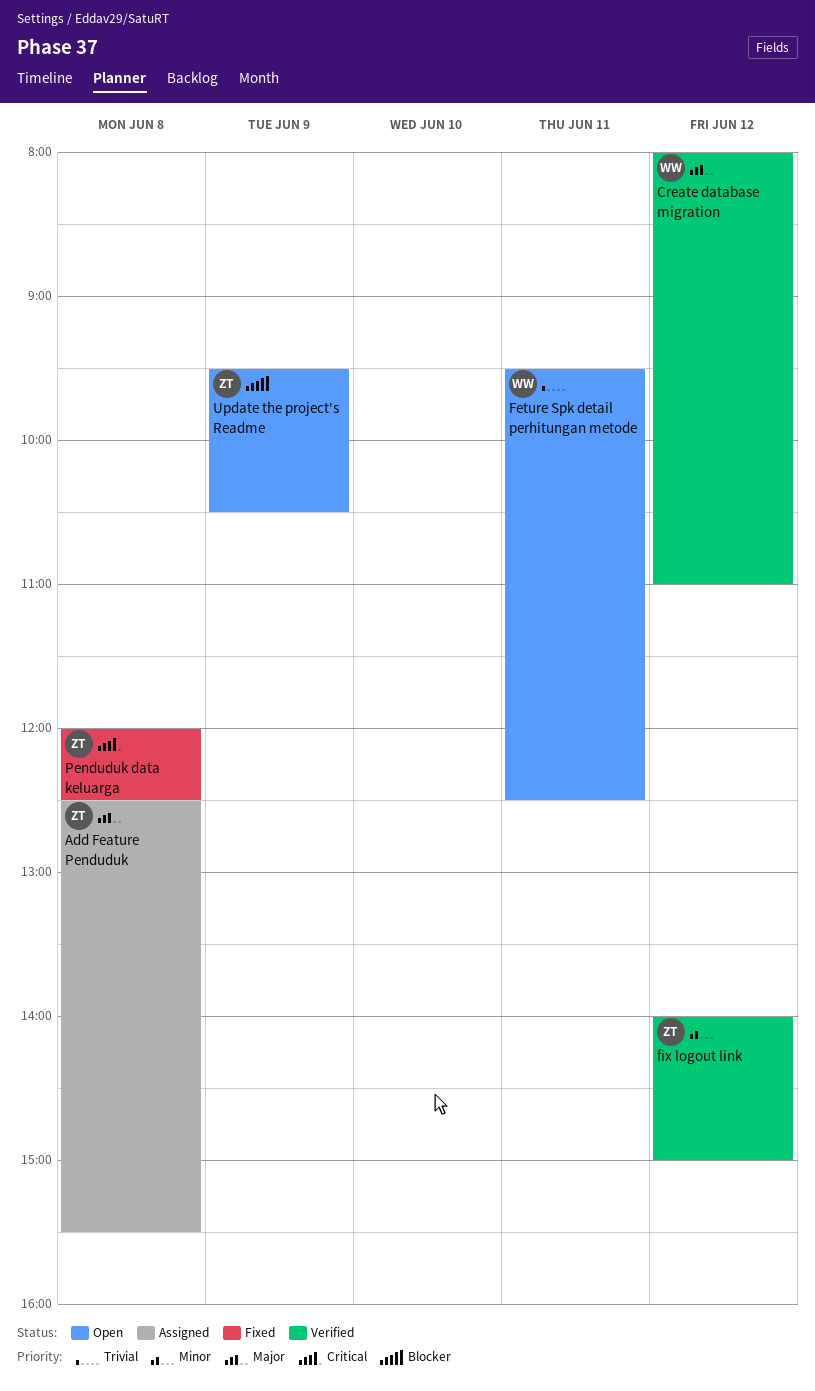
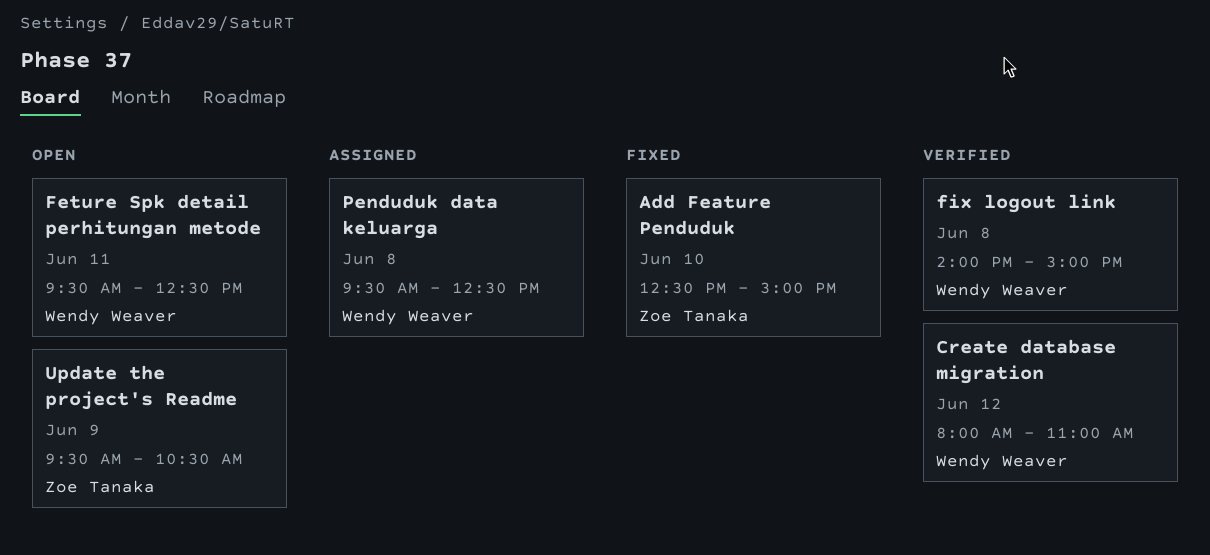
Add Feature Penduduk, status: Assigned -> Fixed
Add Feature Penduduk, day: Jun 8 -> Jun 10
Add Feature Penduduk, ends: 15:30 -> 15:00
fix logout link, owner: Zoe Tanaka -> Wendy Weaver
fix logout link, day: Jun 12 -> Jun 8
Penduduk data keluarga, status: Fixed -> Assigned
Penduduk data keluarga, owner: Zoe Tanaka -> Wendy Weaver
Penduduk data keluarga, begins: 12:00 -> 09:30

